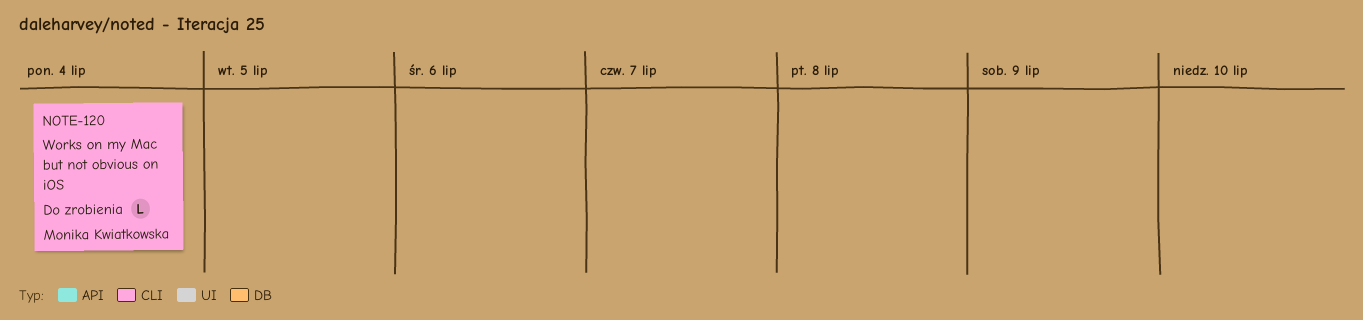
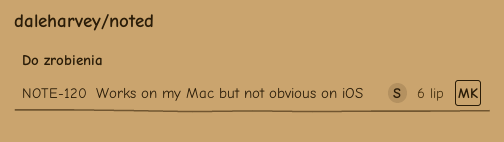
NOTE-120, estimate: L -> S
NOTE-120, due: Jul 4 -> Jul 6

